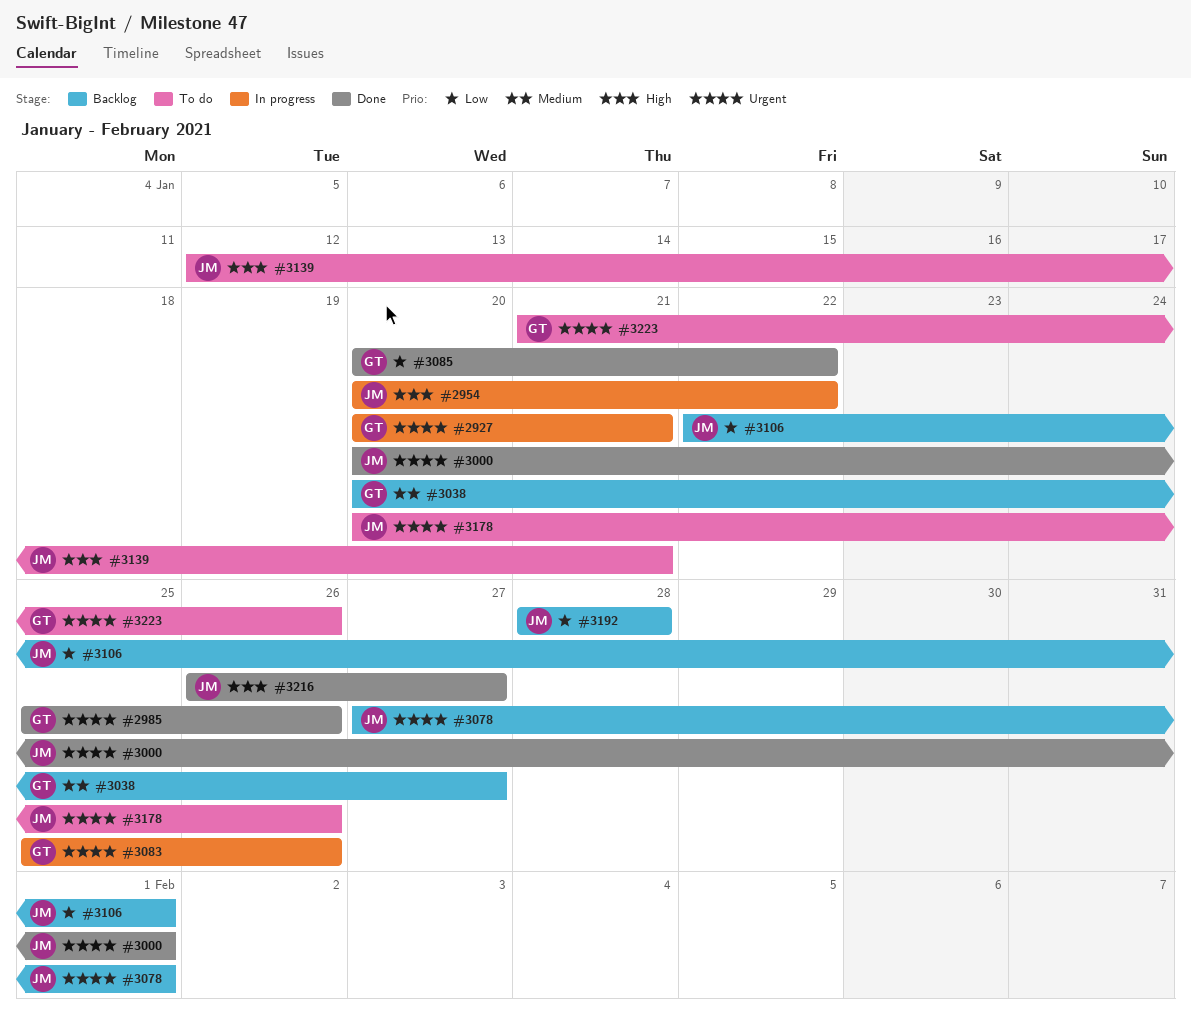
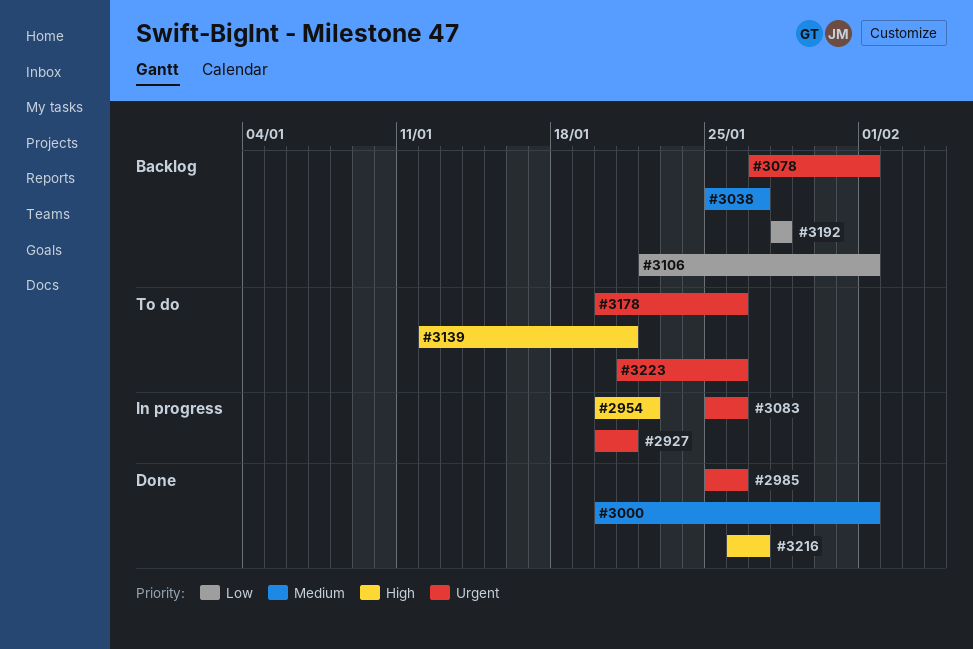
#3000, priority: Urgent -> Medium
#3038, start: Jan 20 -> Jan 25
#3085: present -> none

